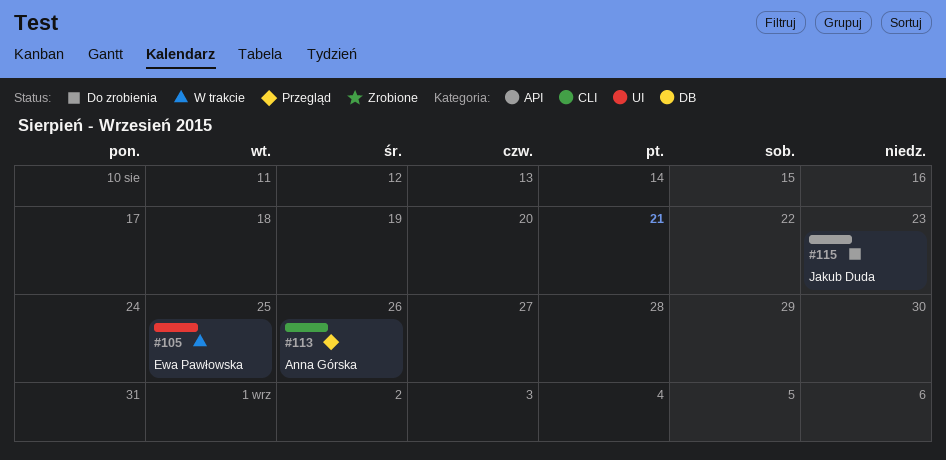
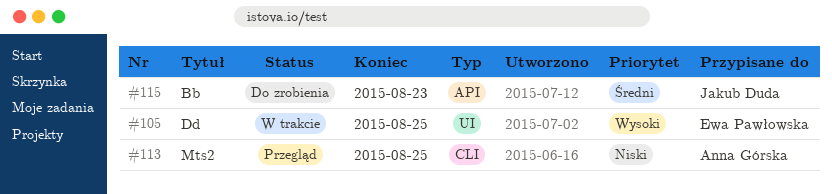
#113, due: Aug 26 -> Aug 25

